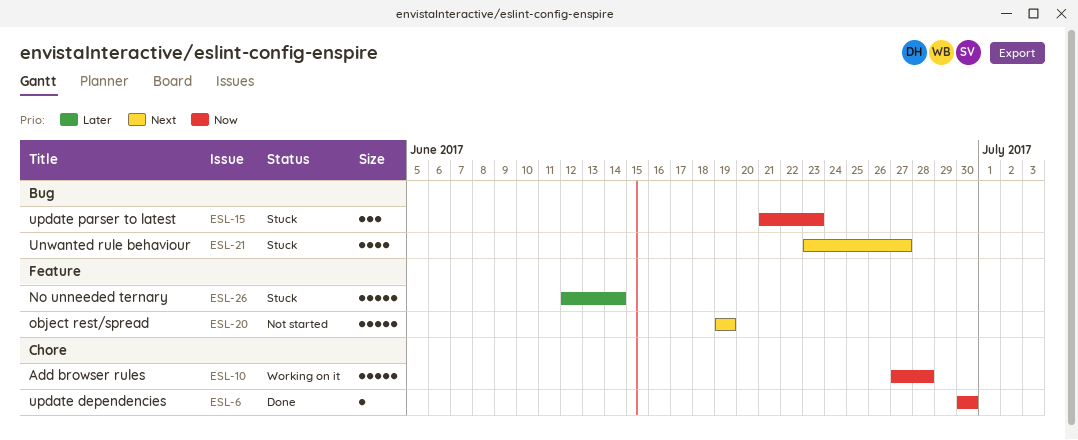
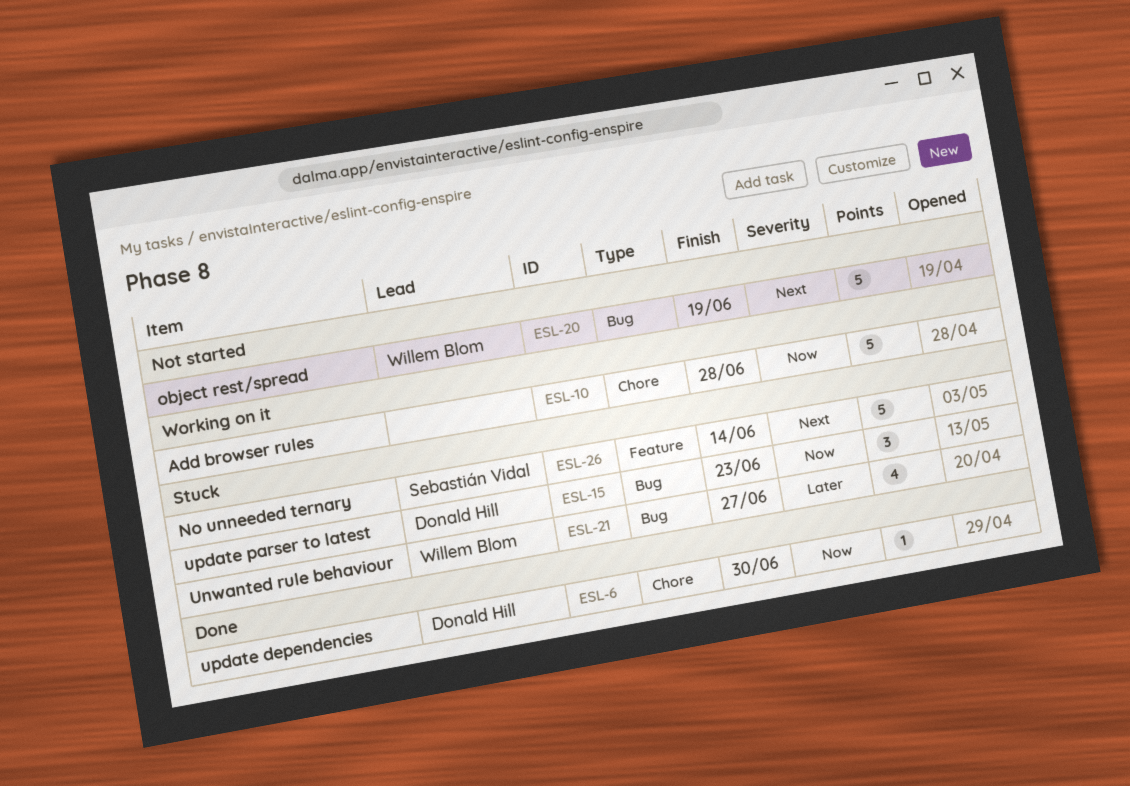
ESL-20, label: Feature -> Bug
ESL-21, priority: Next -> Later
ESL-26, priority: Later -> Next

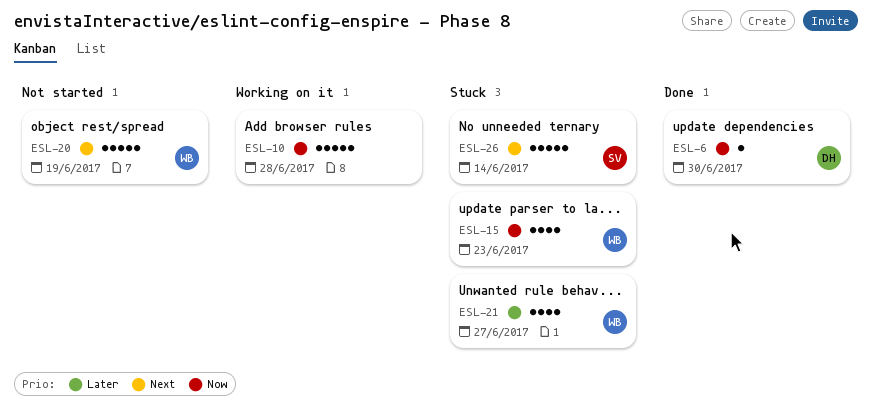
ESL-15, owner: Donald Hill -> Willem Blom
ESL-15, estimate: 3 -> 4

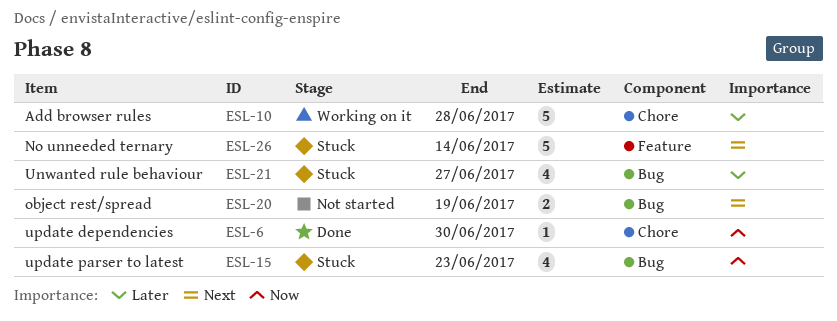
ESL-10, priority: Now -> Later
ESL-20, estimate: 5 -> 2

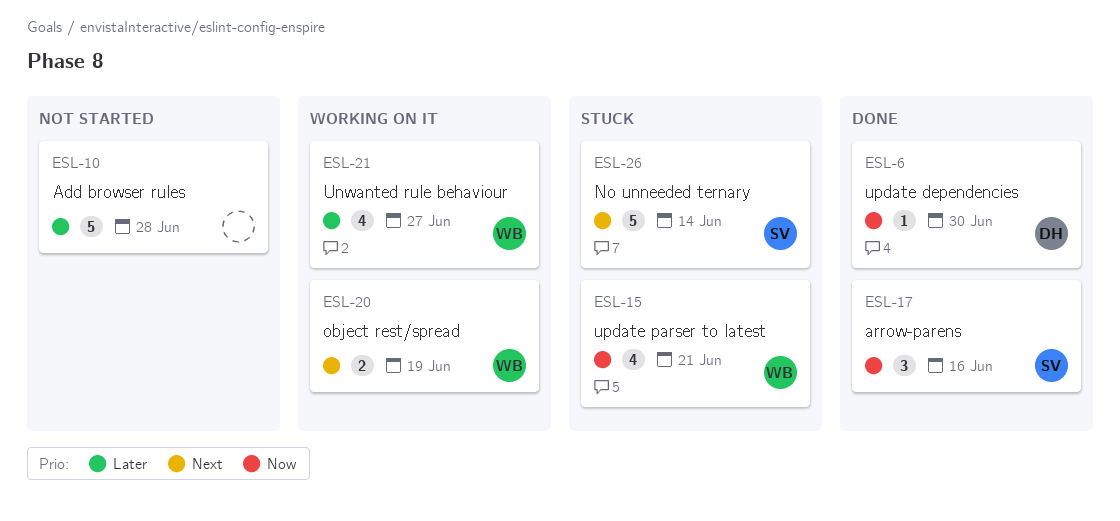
ESL-10, status: Working on it -> Not started
ESL-15, due: Jun 23 -> Jun 21
ESL-17: none -> present
ESL-20, status: Not started -> Working on it
ESL-21, status: Stuck -> Working on it

